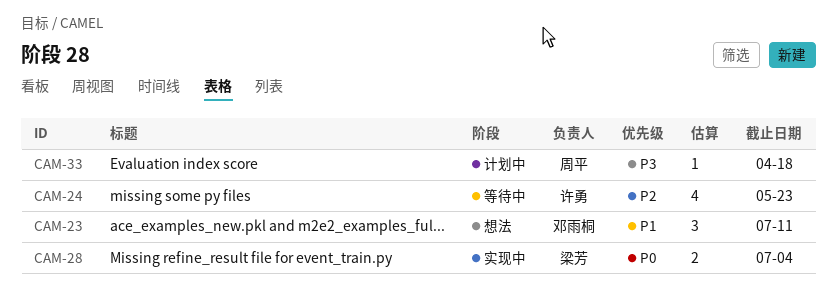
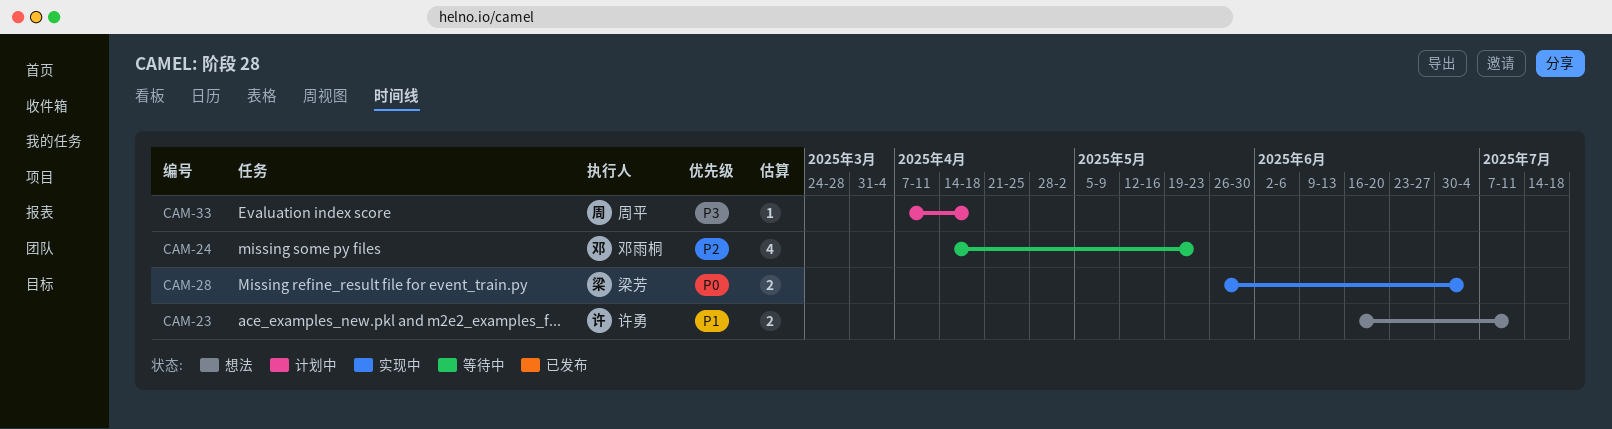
CAM-23, owner: 邓雨桐 -> 许勇
CAM-23, estimate: 3 -> 2
CAM-24, owner: 许勇 -> 邓雨桐

